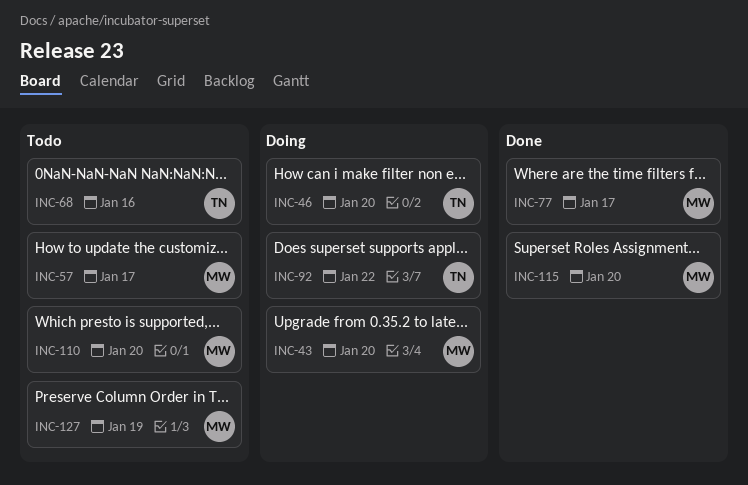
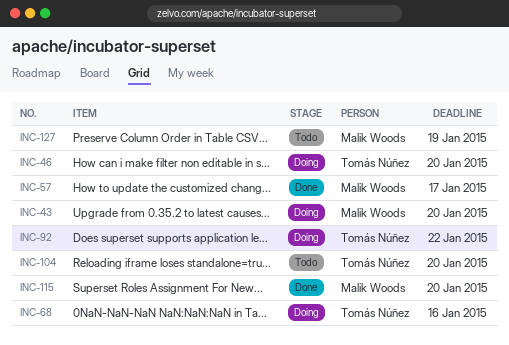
INC-57, status: Todo -> Done
INC-68, status: Todo -> Doing
INC-77: present -> none
INC-104: none -> present
INC-110: present -> none

